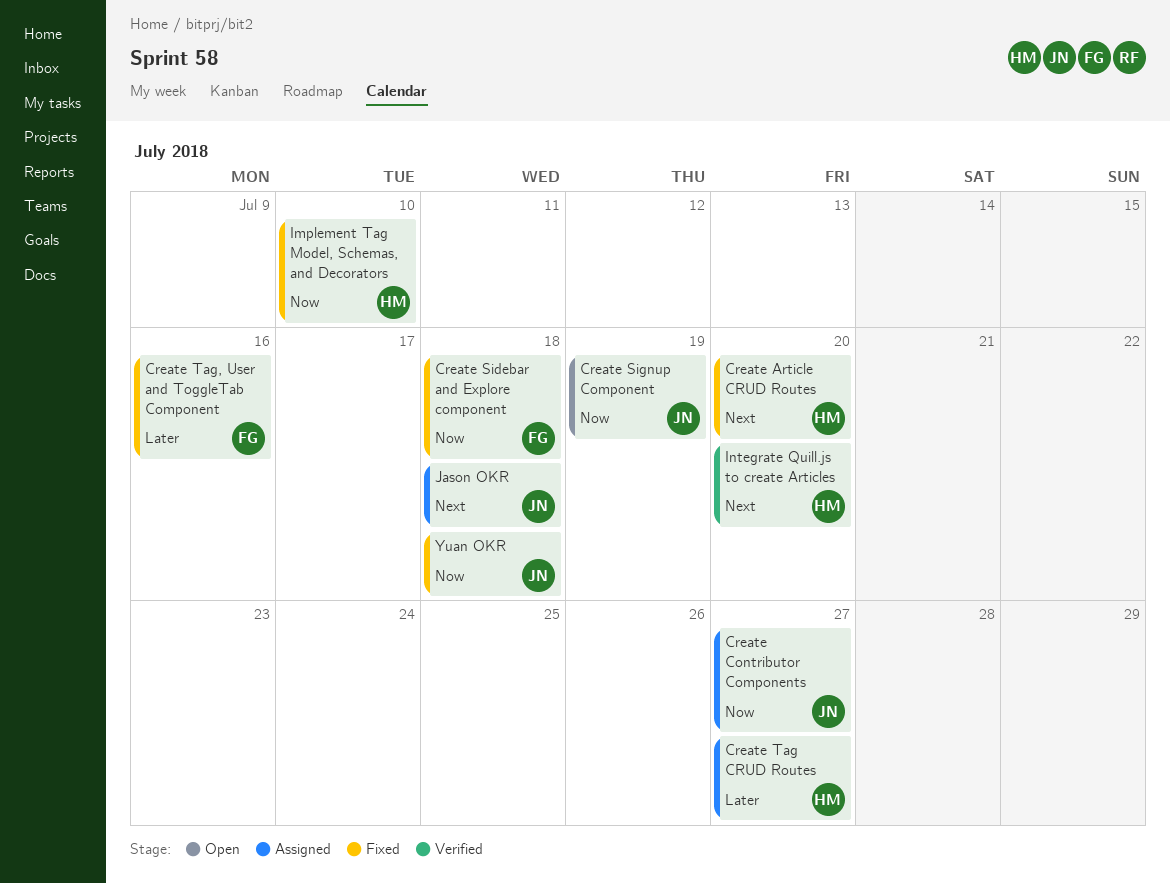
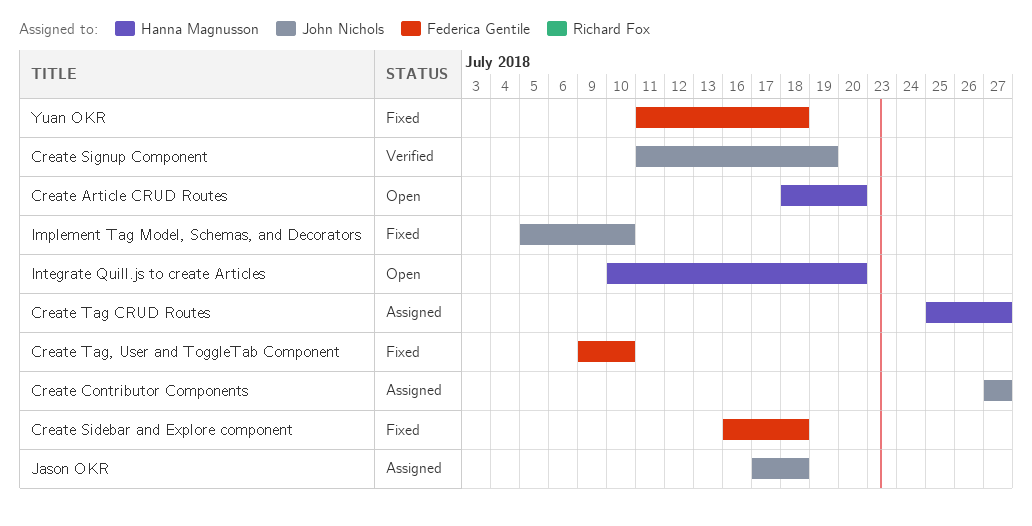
Create Article CRUD Routes, status: Fixed -> Open
Create Signup Component, status: Open -> Verified
Create Tag, User and ToggleTab Component, due: Jul 16 -> Jul 10
Implement Tag Model, Schemas, and Decorators, owner: Hanna Magnusson -> John Nichols
Integrate Quill.js to create Articles, status: Verified -> Open
Yuan OKR, owner: John Nichols -> Federica Gentile

